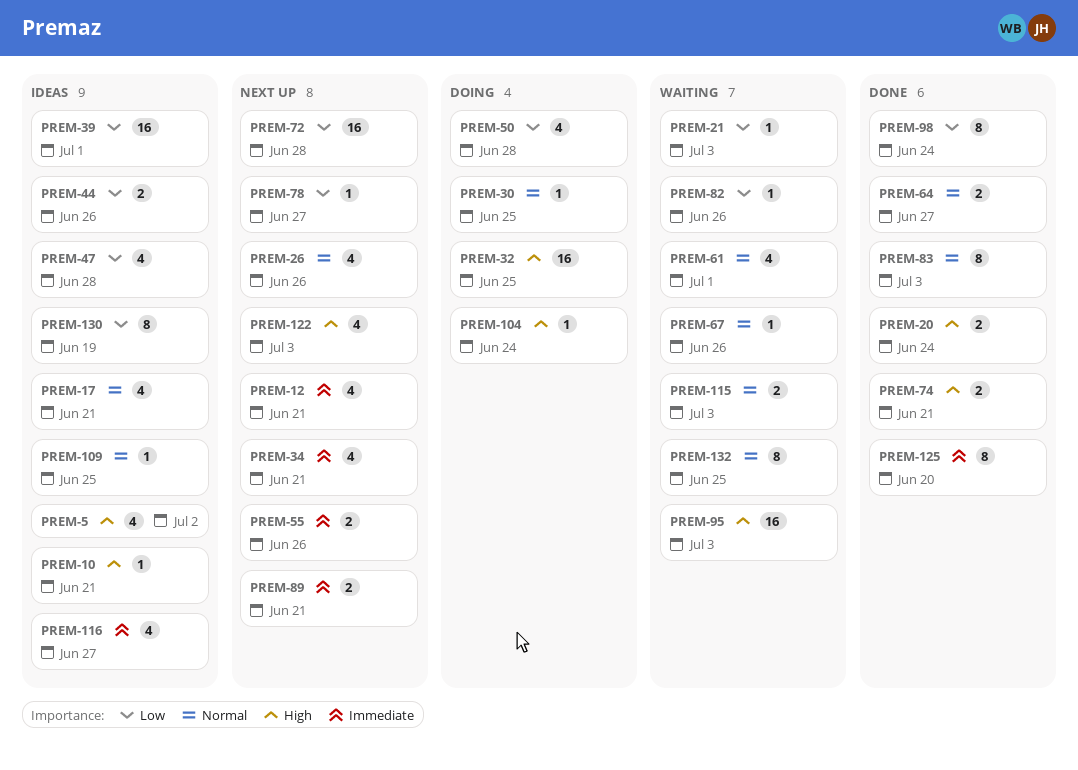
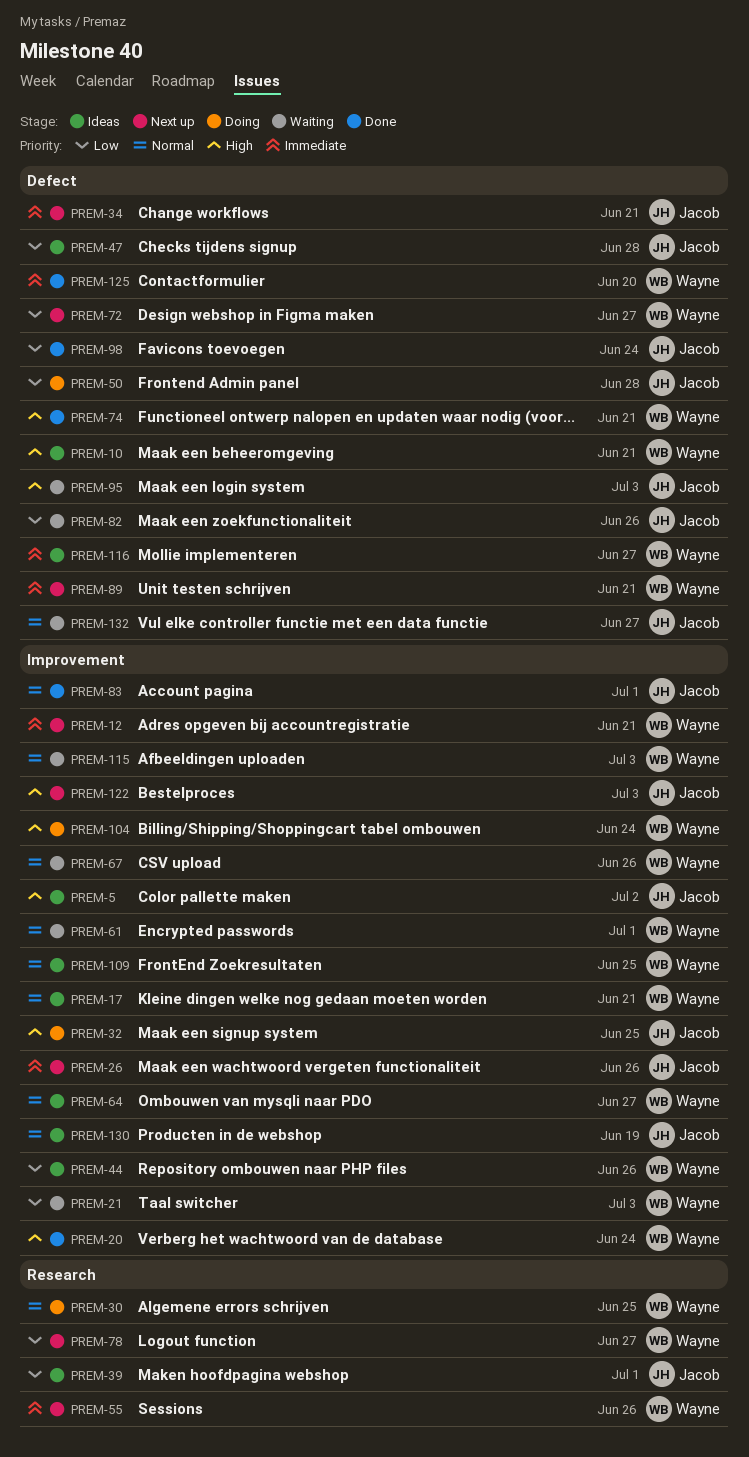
PREM-26, priority: Normal -> Immediate
PREM-64, status: Done -> Ideas
PREM-72, due: Jun 28 -> Jun 27
PREM-83, due: Jul 3 -> Jul 1
PREM-130, priority: Low -> Normal
PREM-132, due: Jun 25 -> Jun 27

